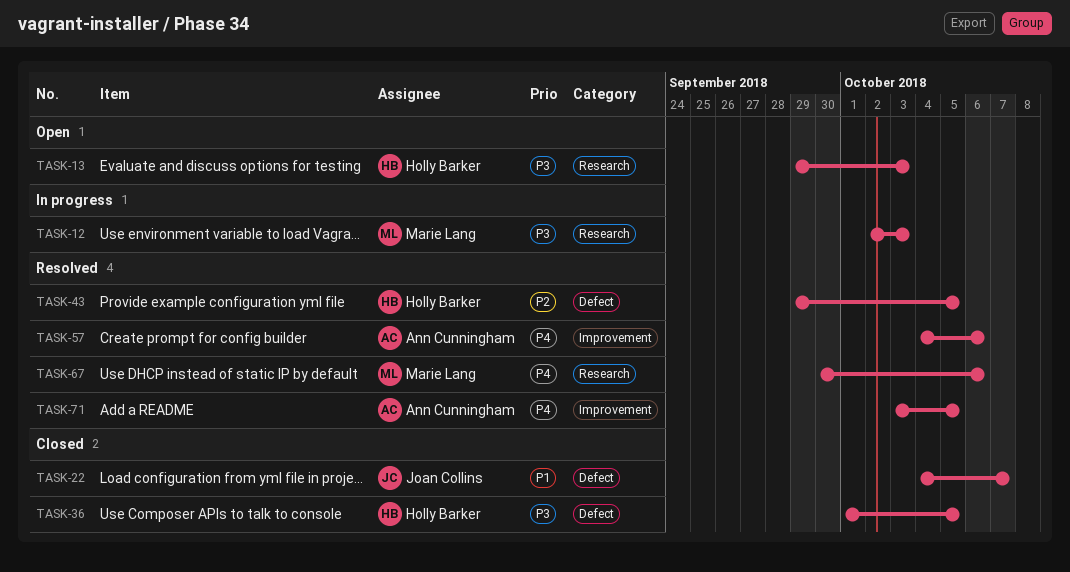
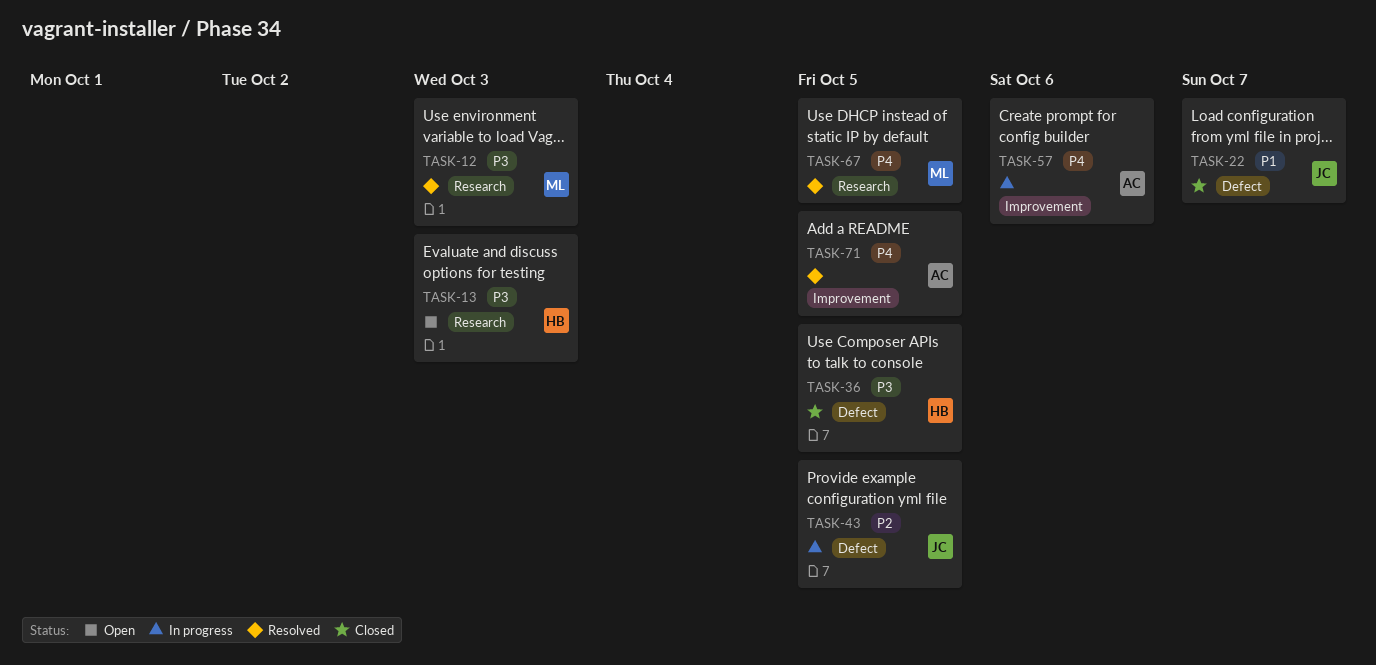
TASK-12, status: In progress -> Resolved
TASK-43, status: Resolved -> In progress
TASK-43, owner: Holly Barker -> Joan Collins
TASK-57, status: Resolved -> In progress
TASK-67, due: Oct 6 -> Oct 5

